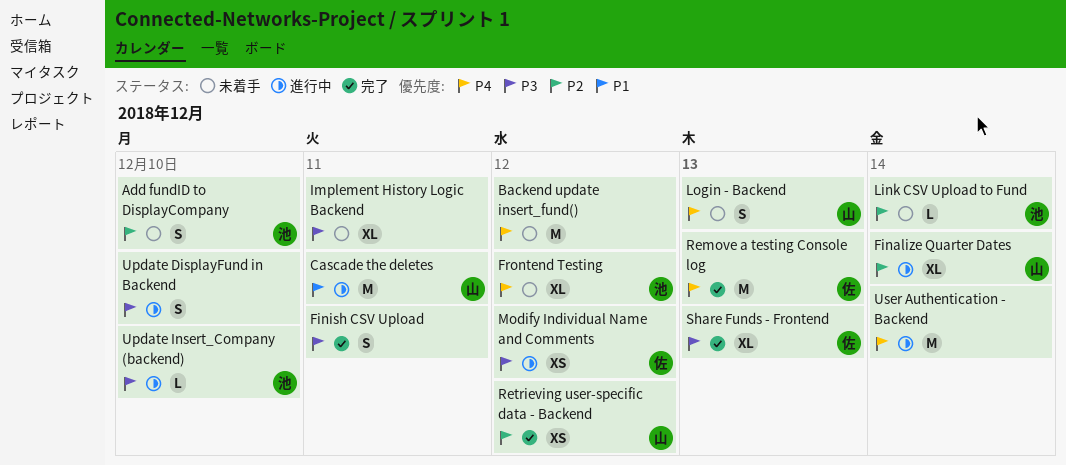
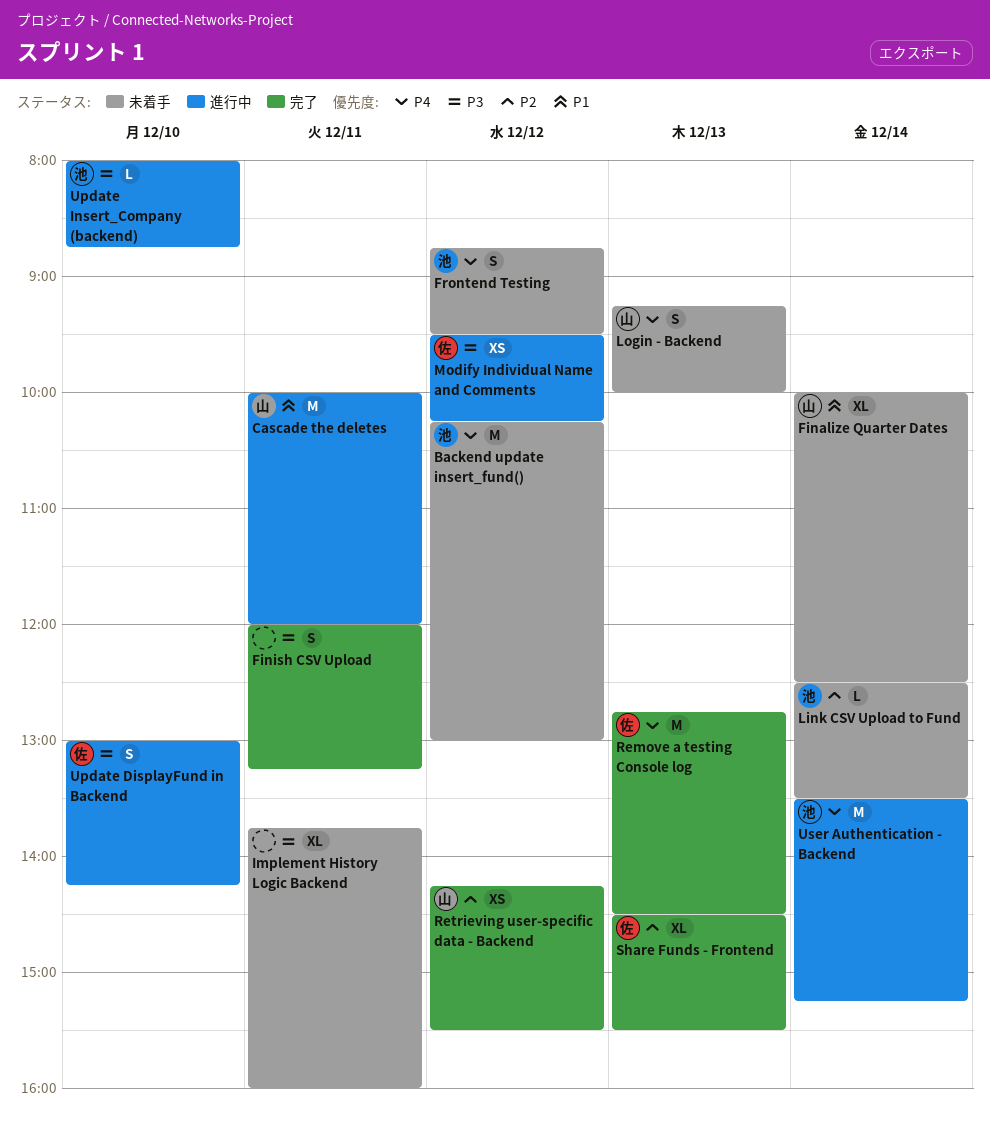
Add fundID to DisplayCompany: present -> none
Backend update insert_fund(), owner: none -> 池
Finalize Quarter Dates, status: 進行中 -> 未着手
Finalize Quarter Dates, priority: P2 -> P1
Frontend Testing, estimate: XL -> S
Share Funds - Frontend, priority: P3 -> P2
Update DisplayFund in Backend, owner: none -> 佐
User Authentication - Backend, owner: none -> 池

